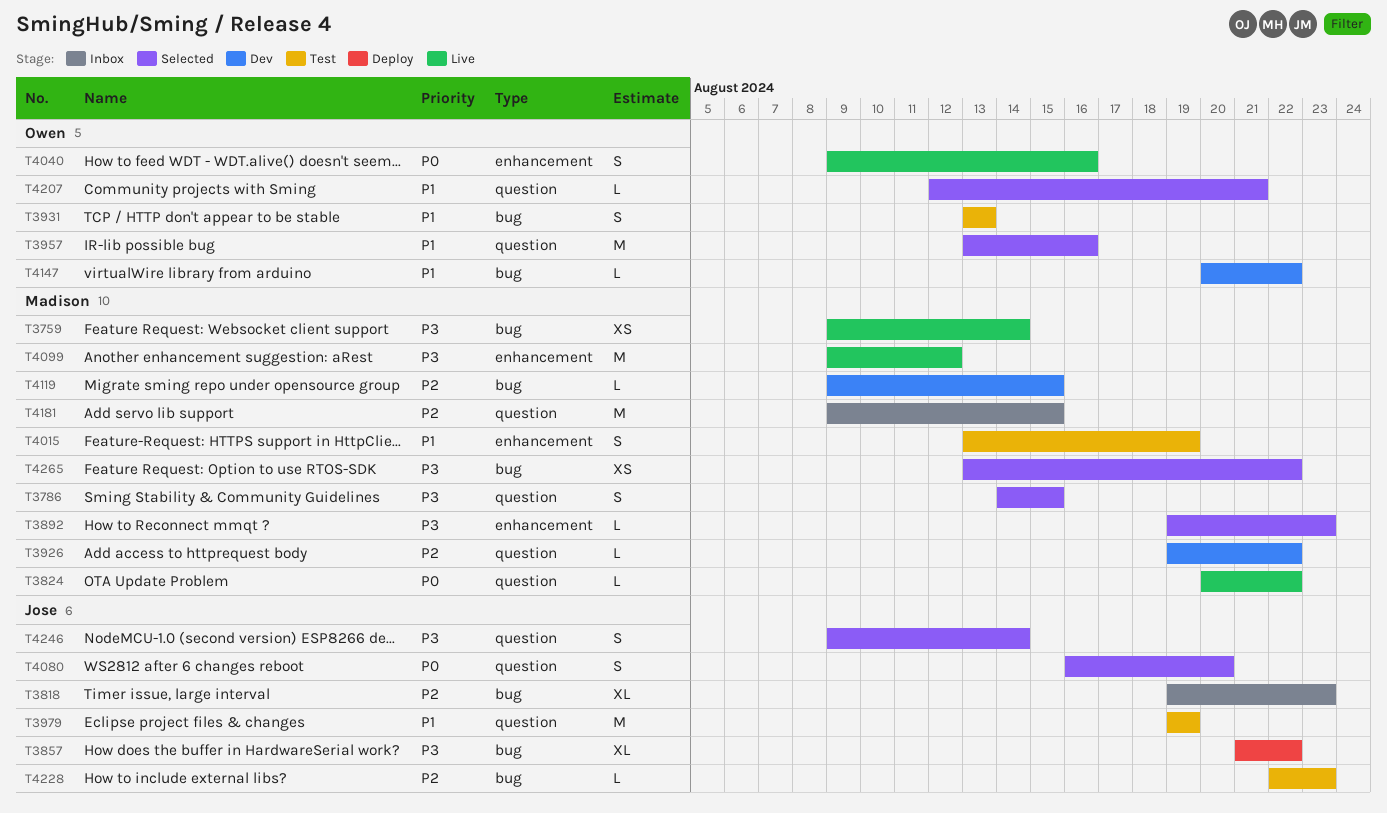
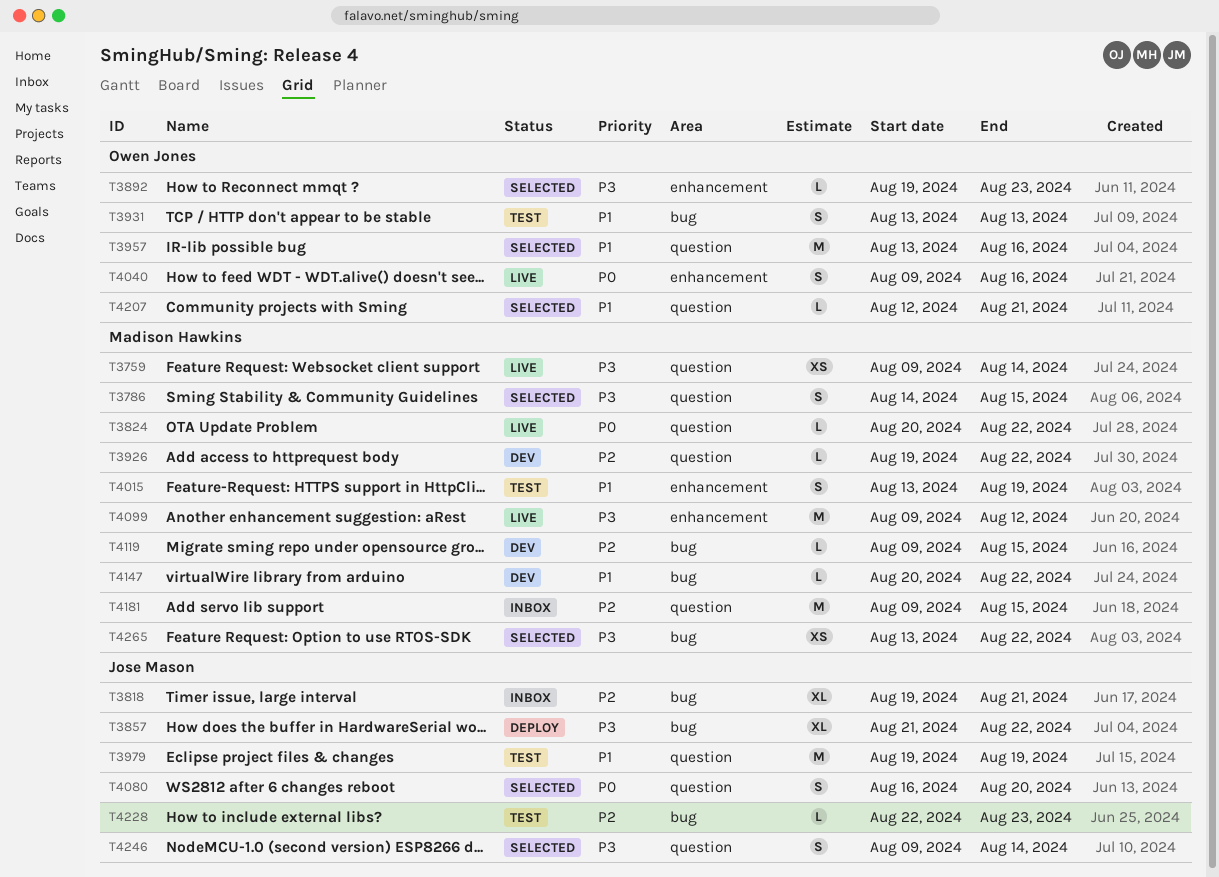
T3759, label: bug -> question
T3818, due: Aug 23 -> Aug 21
T3892, owner: Madison Hawkins -> Owen Jones
T4147, owner: Owen Jones -> Madison Hawkins

